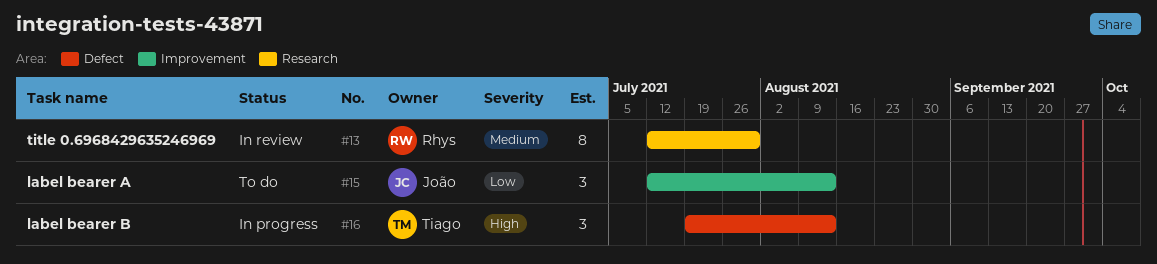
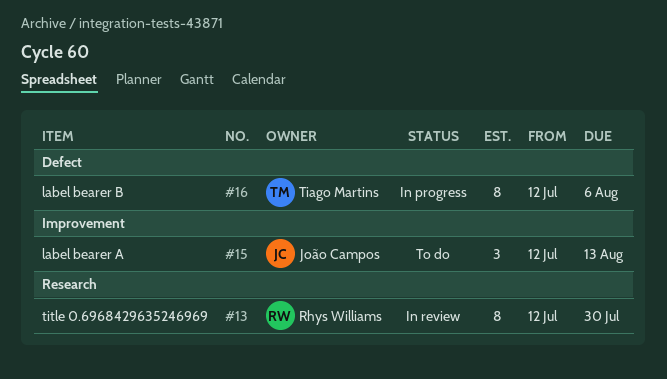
#16, estimate: 3 -> 8
#16, start: Jul 19 -> Jul 12
#16, due: Aug 13 -> Aug 6

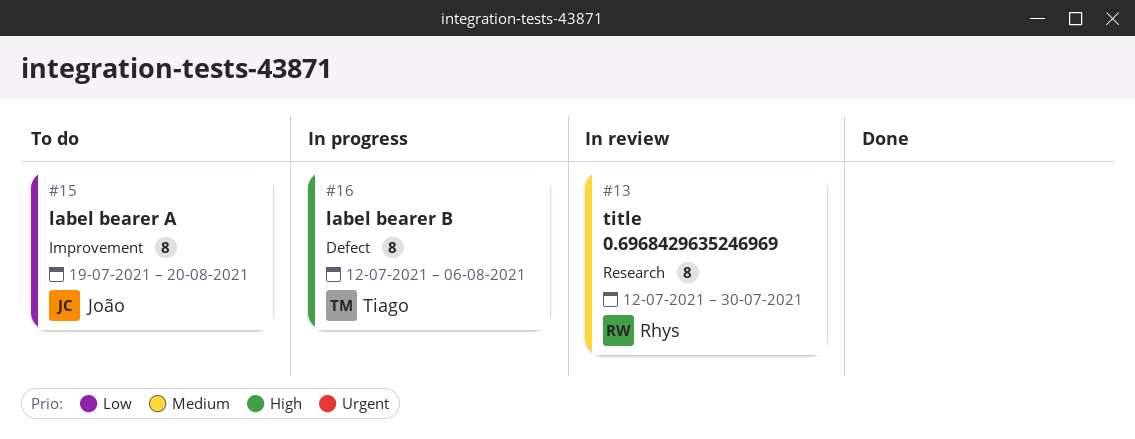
#15, estimate: 3 -> 8
#15, start: Jul 12 -> Jul 19
#15, due: Aug 13 -> Aug 20

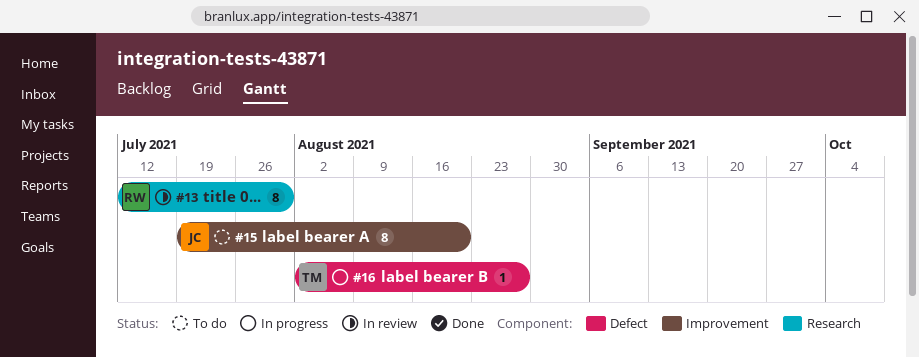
#16, estimate: 8 -> 1
#16, start: Jul 12 -> Aug 2
#16, due: Aug 6 -> Aug 27

